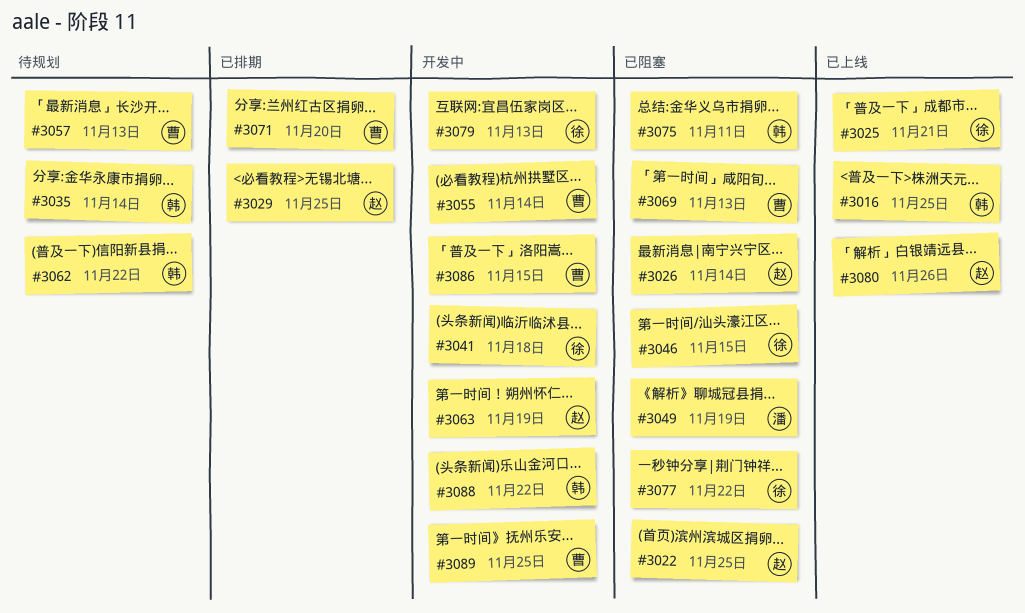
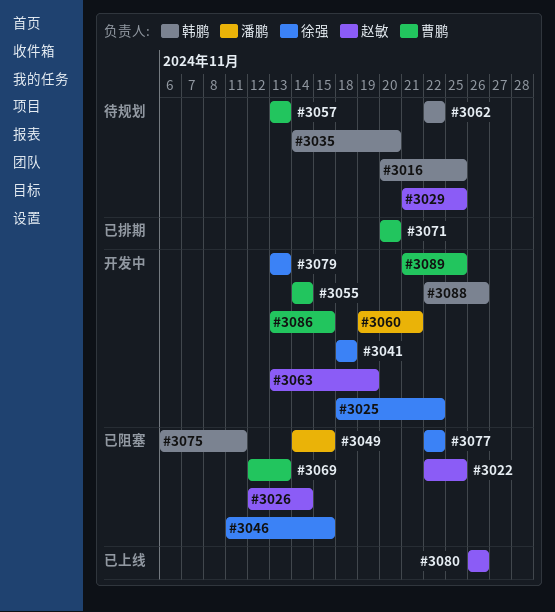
#3016, status: 已上线 -> 待规划
#3025, status: 已上线 -> 开发中
#3025, due: Nov 21 -> Nov 22
#3029, status: 已排期 -> 待规划
#3035, due: Nov 14 -> Nov 20
#3049, due: Nov 19 -> Nov 15
#3060: none -> present
#3088, due: Nov 22 -> Nov 26

